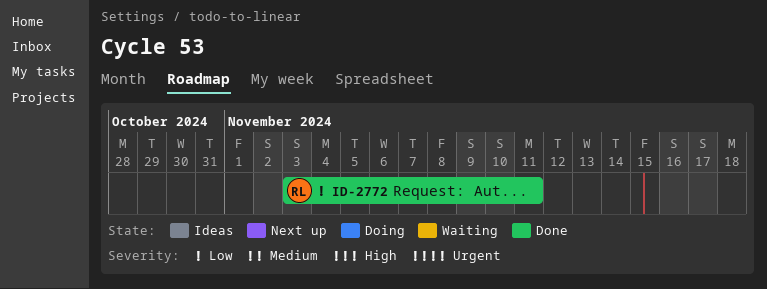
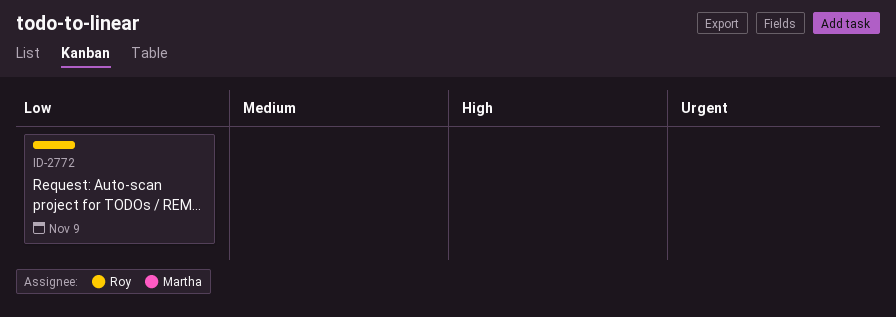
ID-2772, due: Nov 11 -> Nov 9

